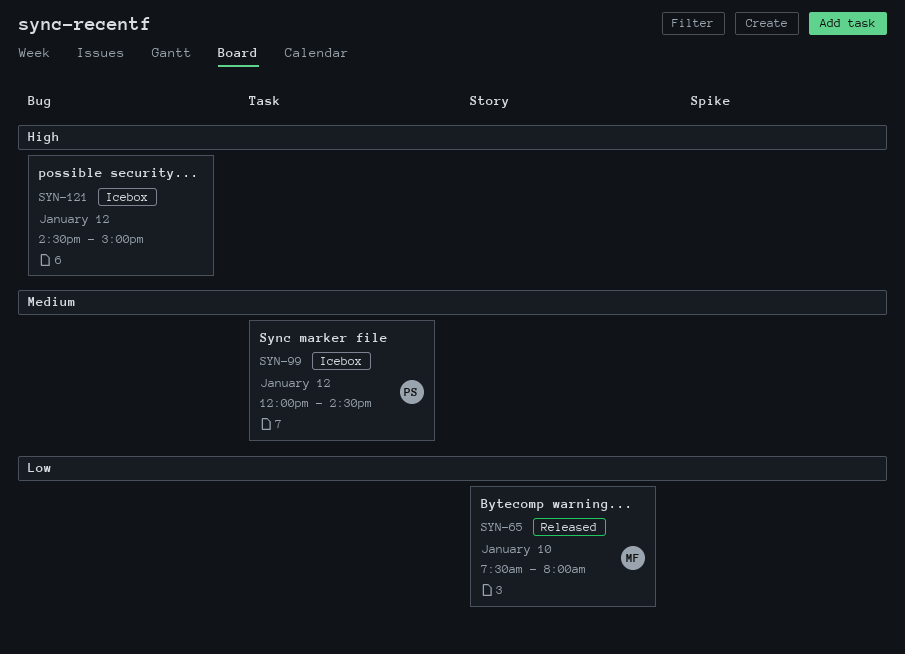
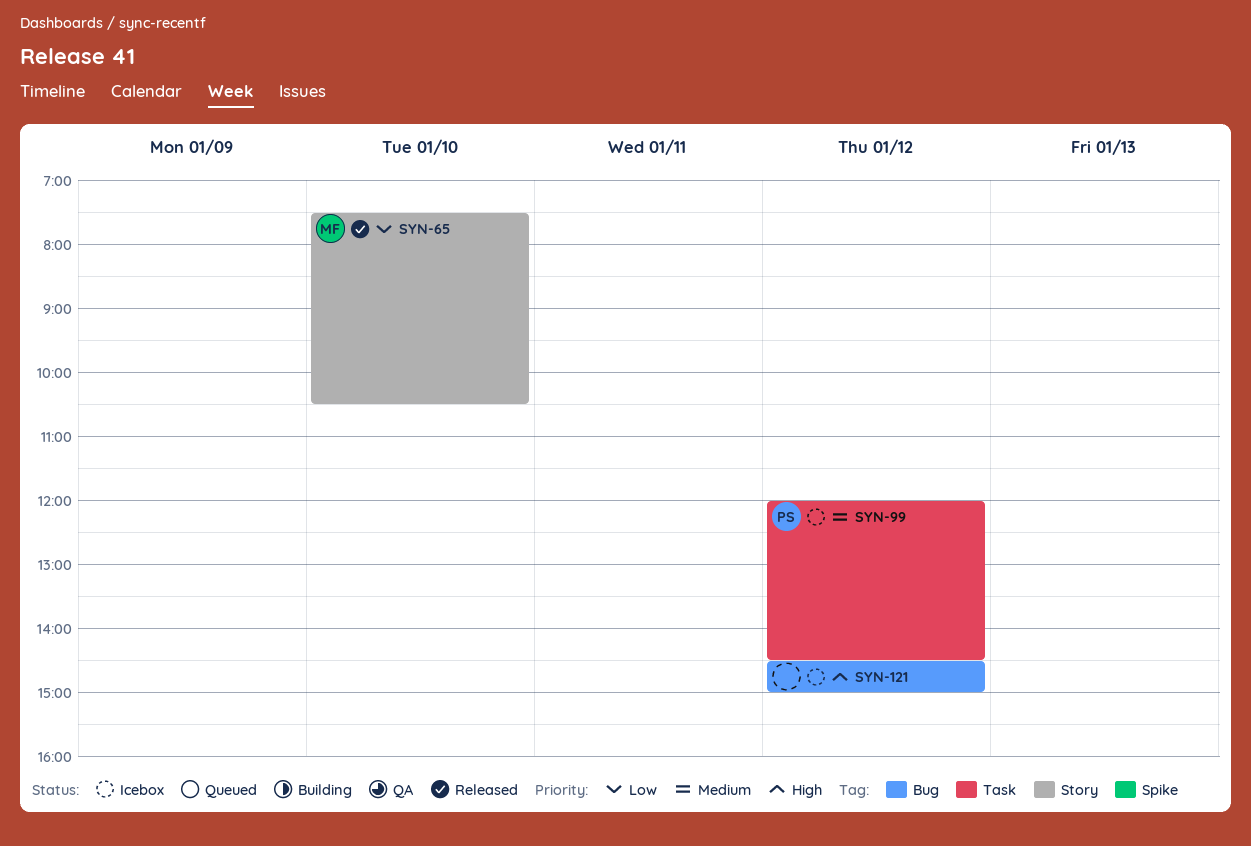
SYN-65, ends: 08:00 -> 10:30

